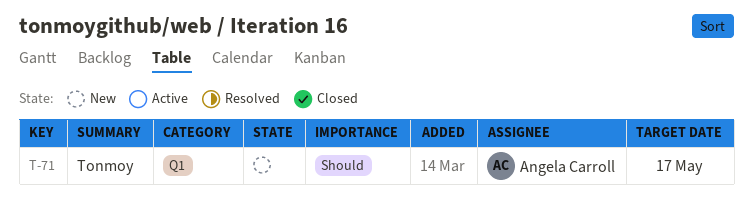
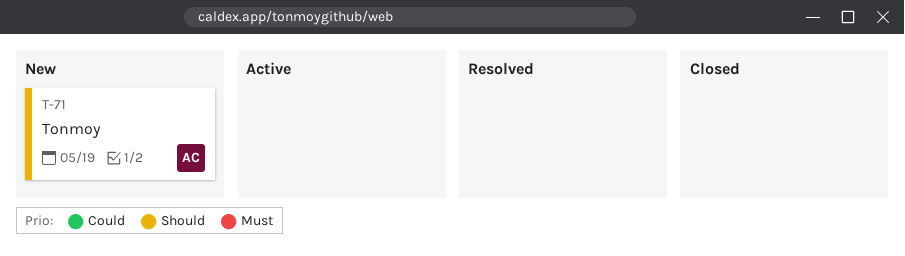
T-71, due: May 17 -> May 19

